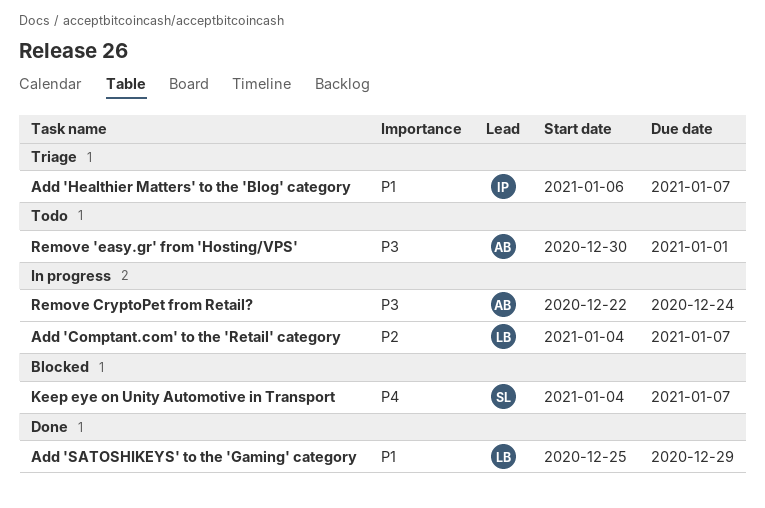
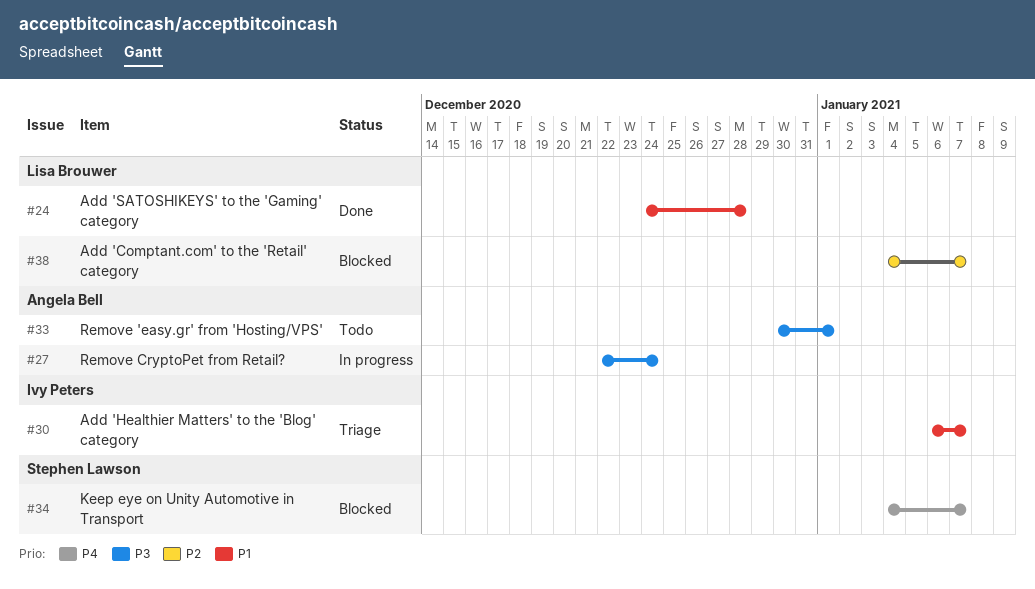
Add 'Comptant.com' to the 'Retail' category, status: In progress -> Blocked
Add 'SATOSHIKEYS' to the 'Gaming' category, start: Dec 25 -> Dec 24
Add 'SATOSHIKEYS' to the 'Gaming' category, due: Dec 29 -> Dec 28

